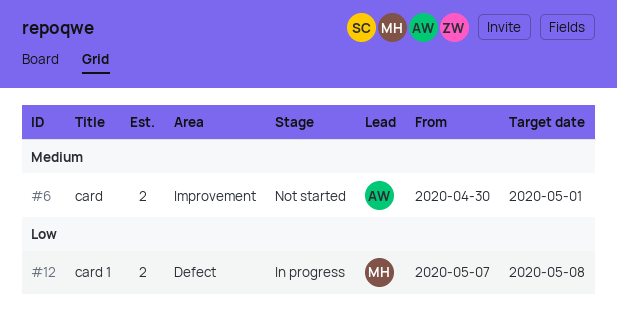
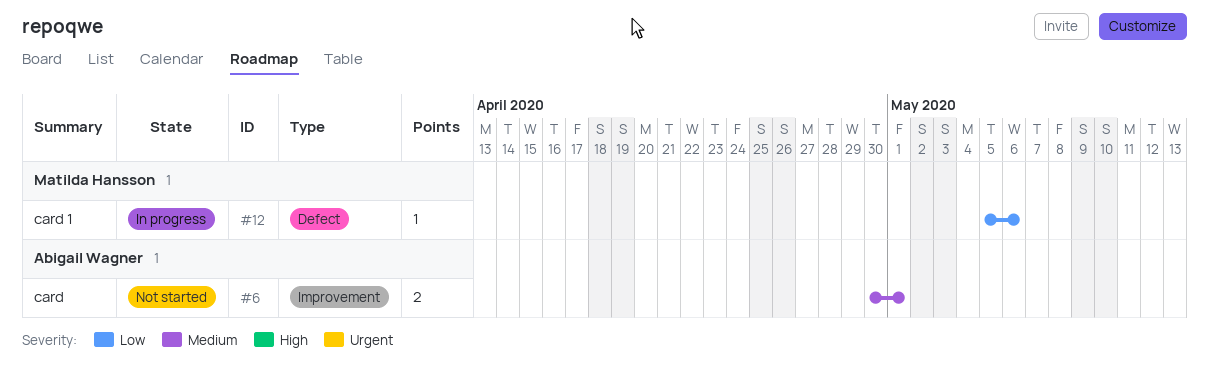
#12, estimate: 2 -> 1
#12, start: May 7 -> May 5
#12, due: May 8 -> May 6

